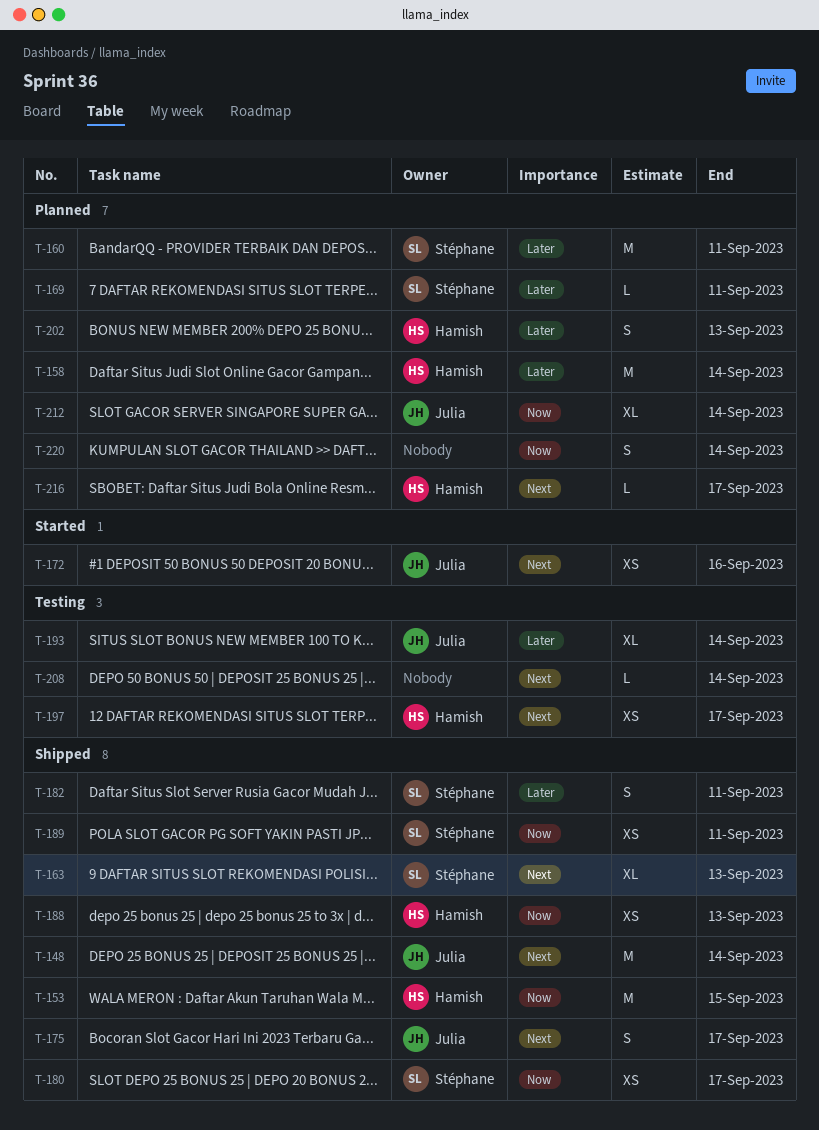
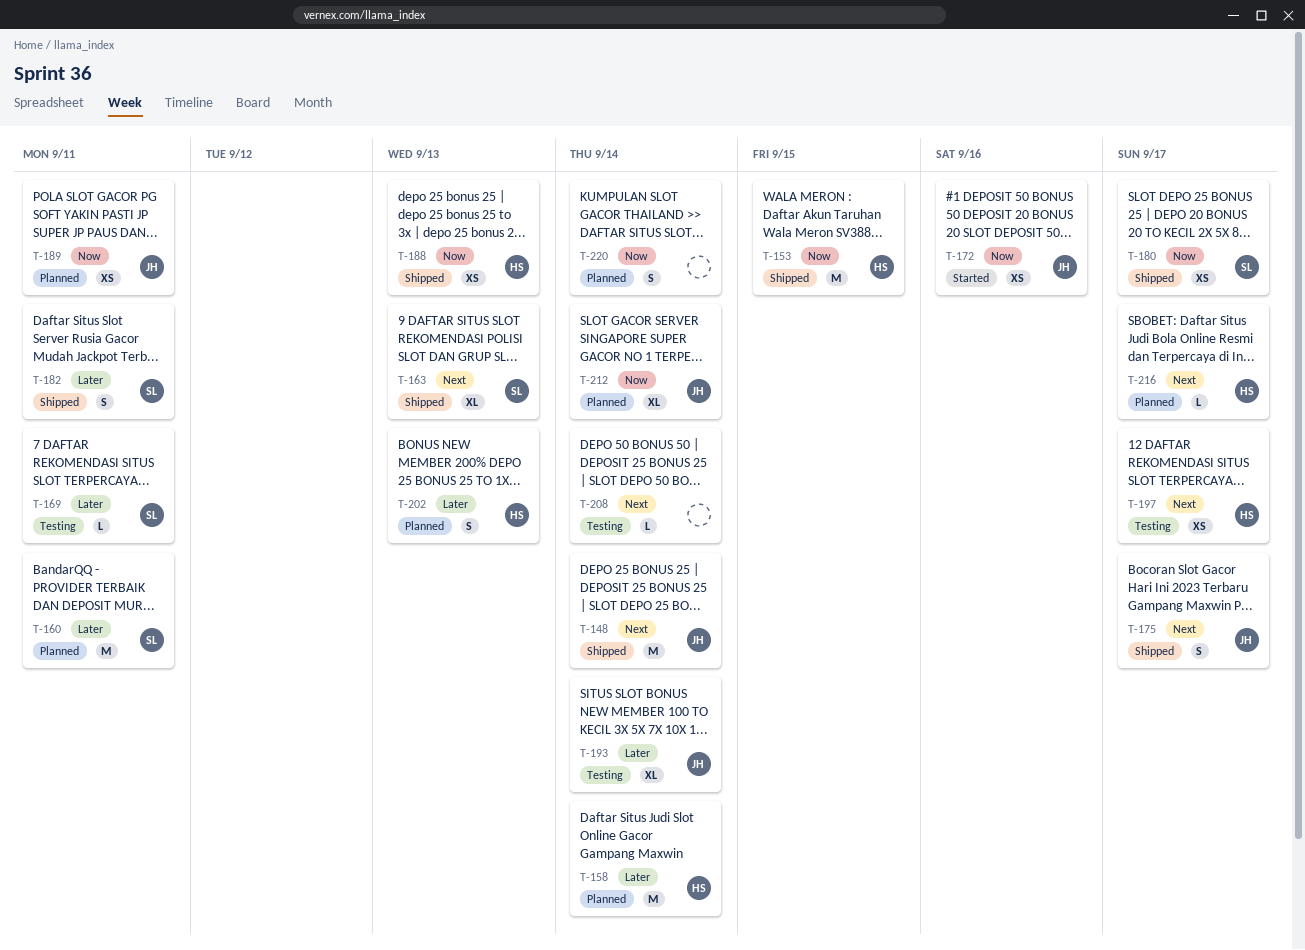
T-169, status: Planned -> Testing
T-172, priority: Next -> Now
T-189, status: Shipped -> Planned
T-189, owner: Stéphane -> Julia

